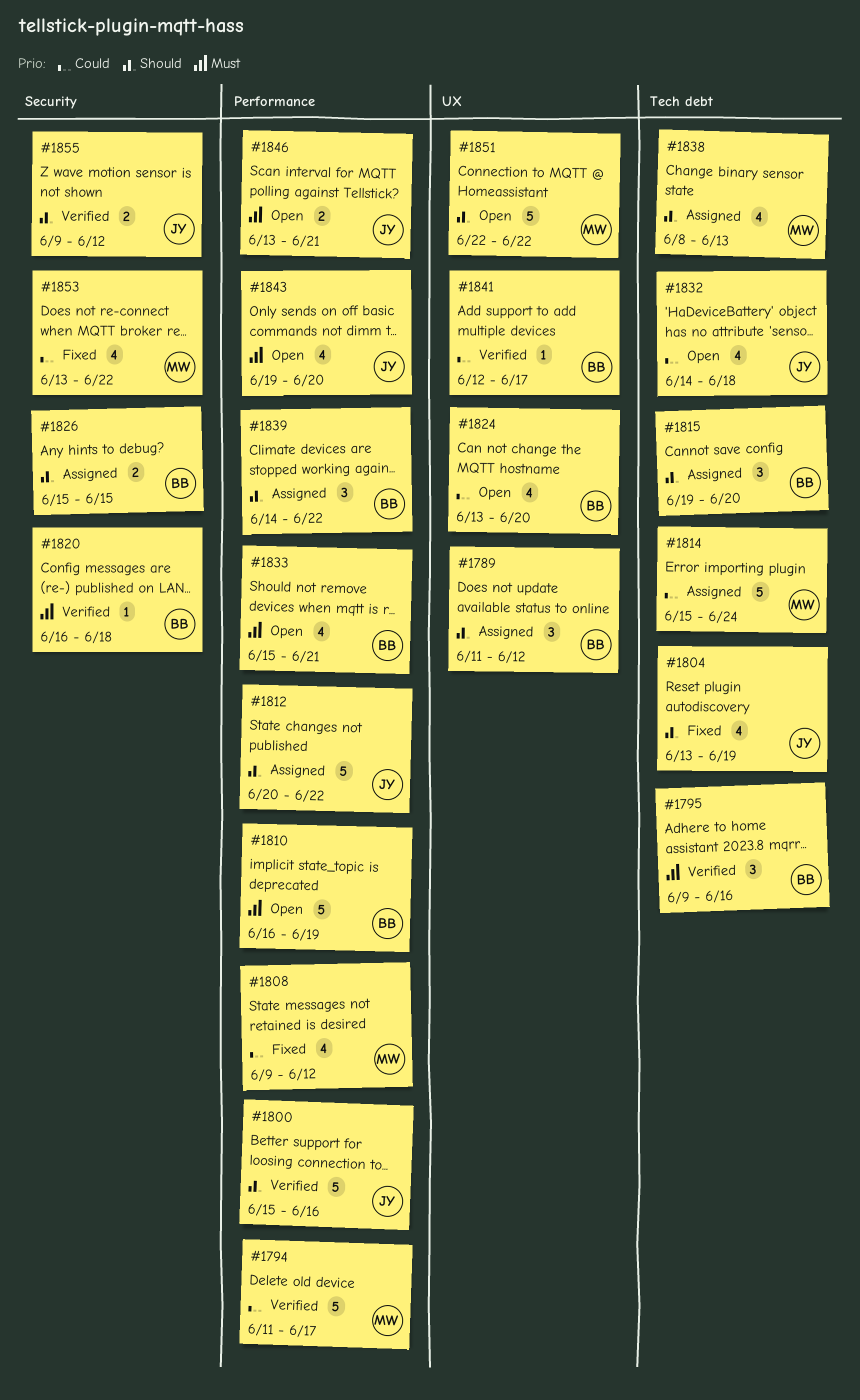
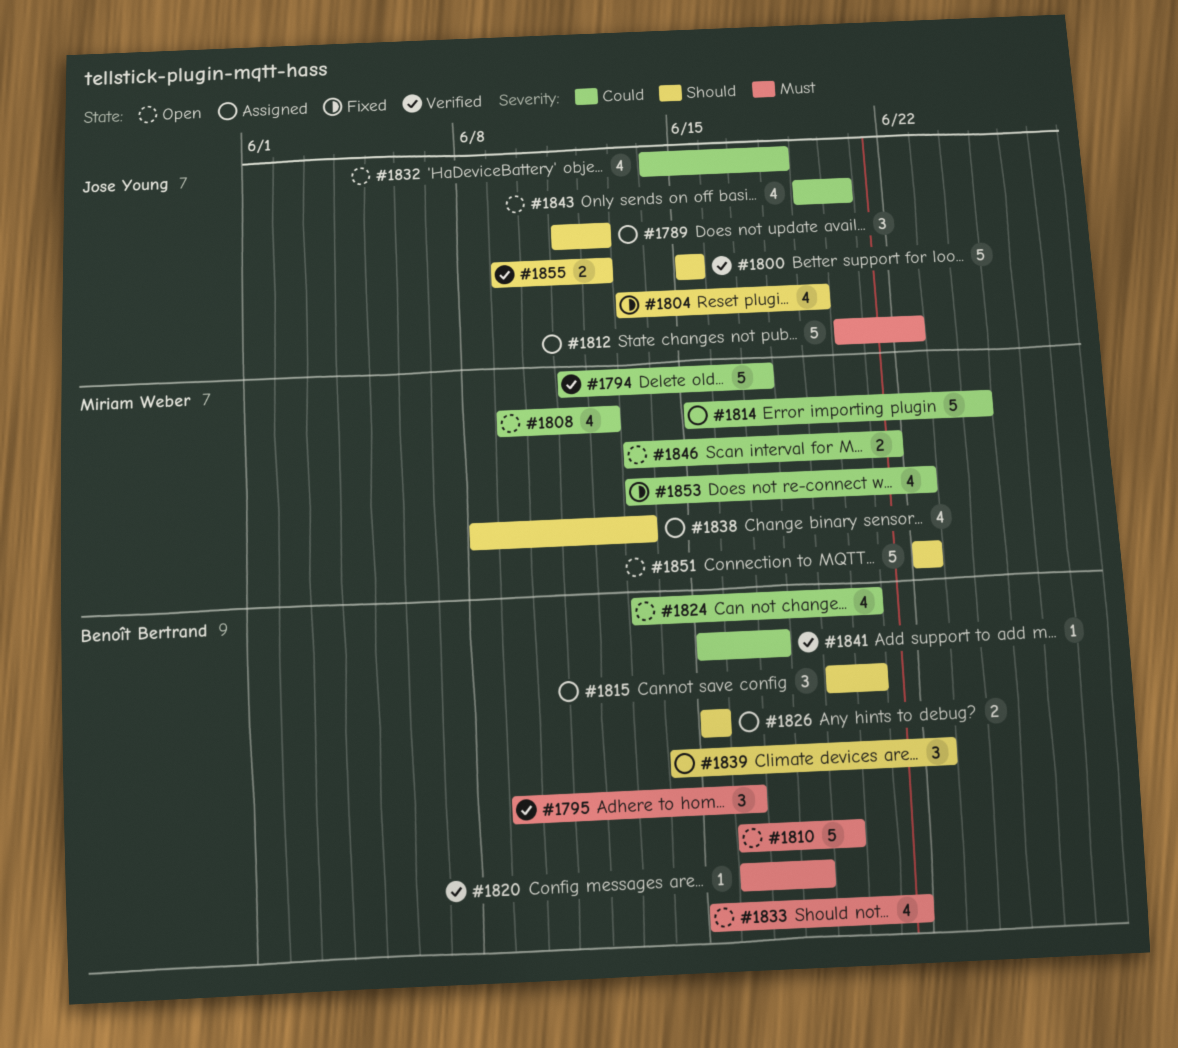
#1789, owner: Benoît Bertrand -> Jose Young
#1800, due: Jun 16 -> Jun 15
#1808, status: Fixed -> Open
#1812, priority: Should -> Must
#1841, start: Jun 12 -> Jun 15
#1843, priority: Must -> Could
#1846, owner: Jose Young -> Miriam Weber
#1846, priority: Must -> Could

